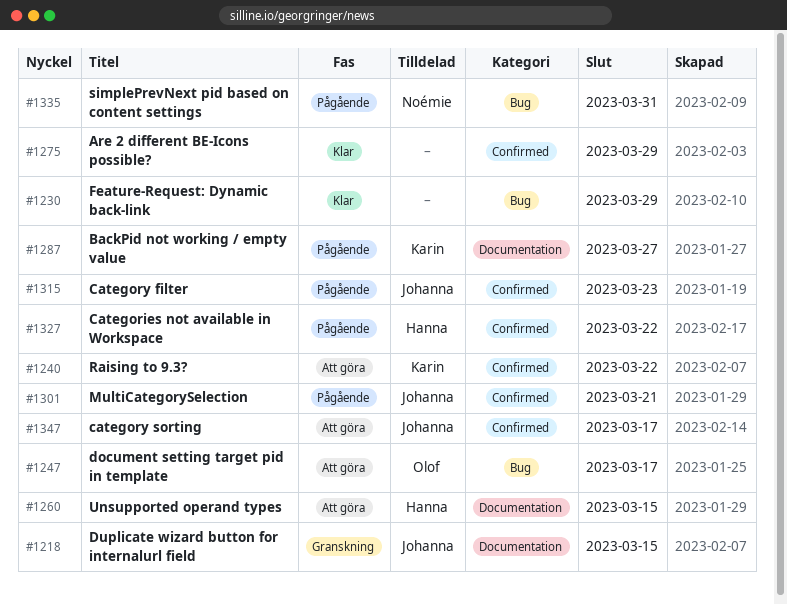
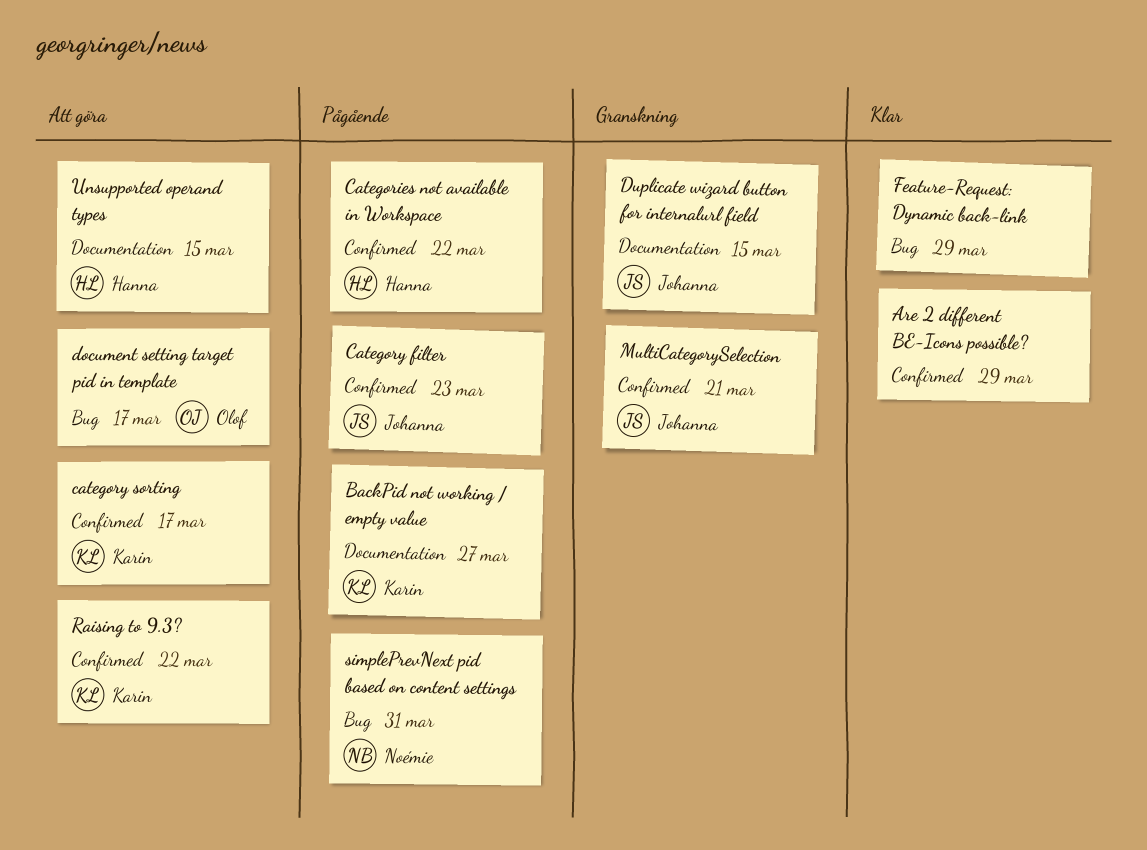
category sorting, owner: Johanna -> Karin
MultiCategorySelection, status: Pågående -> Granskning

